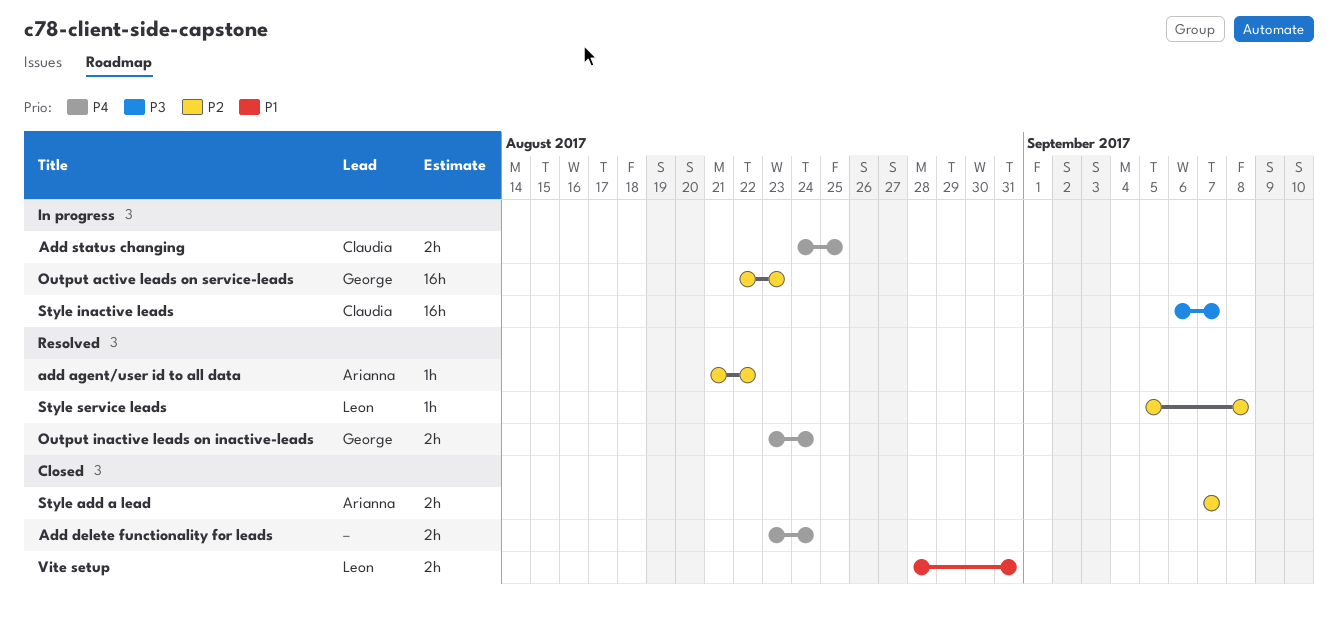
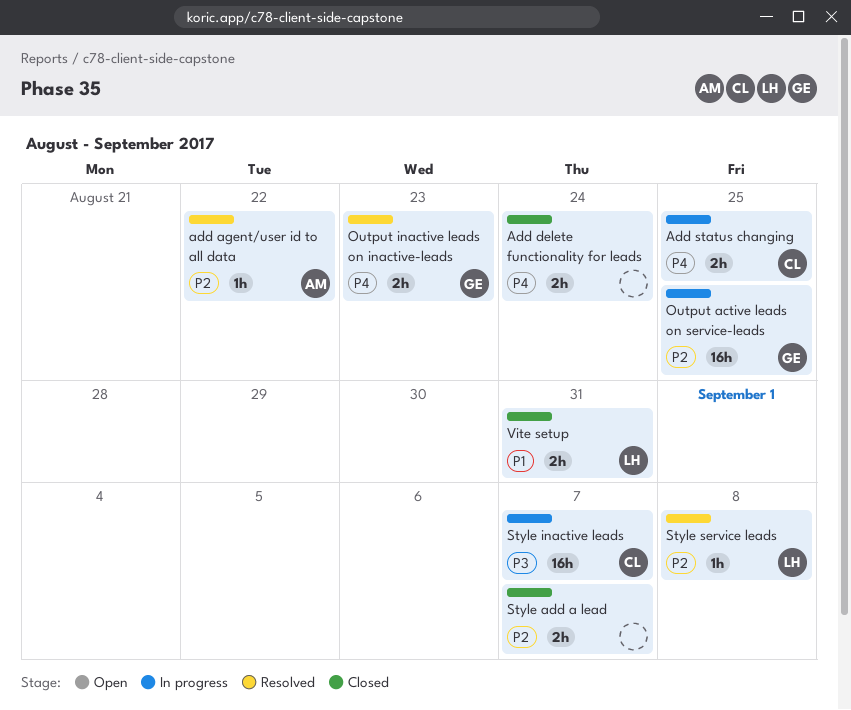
Output active leads on service-leads, due: Aug 23 -> Aug 25
Output inactive leads on inactive-leads, due: Aug 24 -> Aug 23
Style add a lead, owner: Arianna -> none

